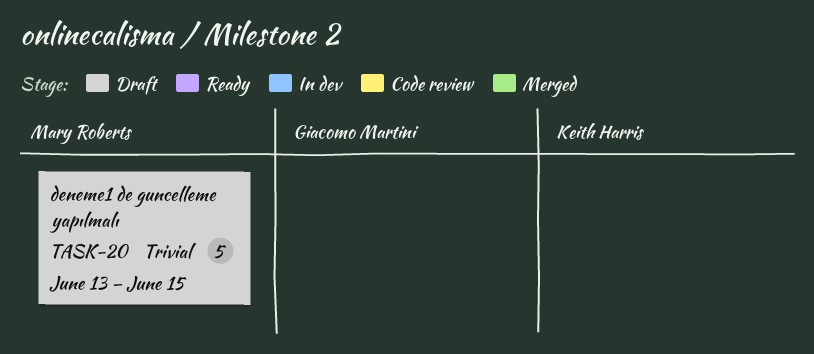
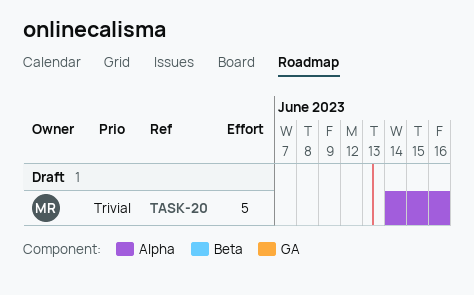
TASK-20, start: Jun 13 -> Jun 14
TASK-20, due: Jun 15 -> Jun 16

